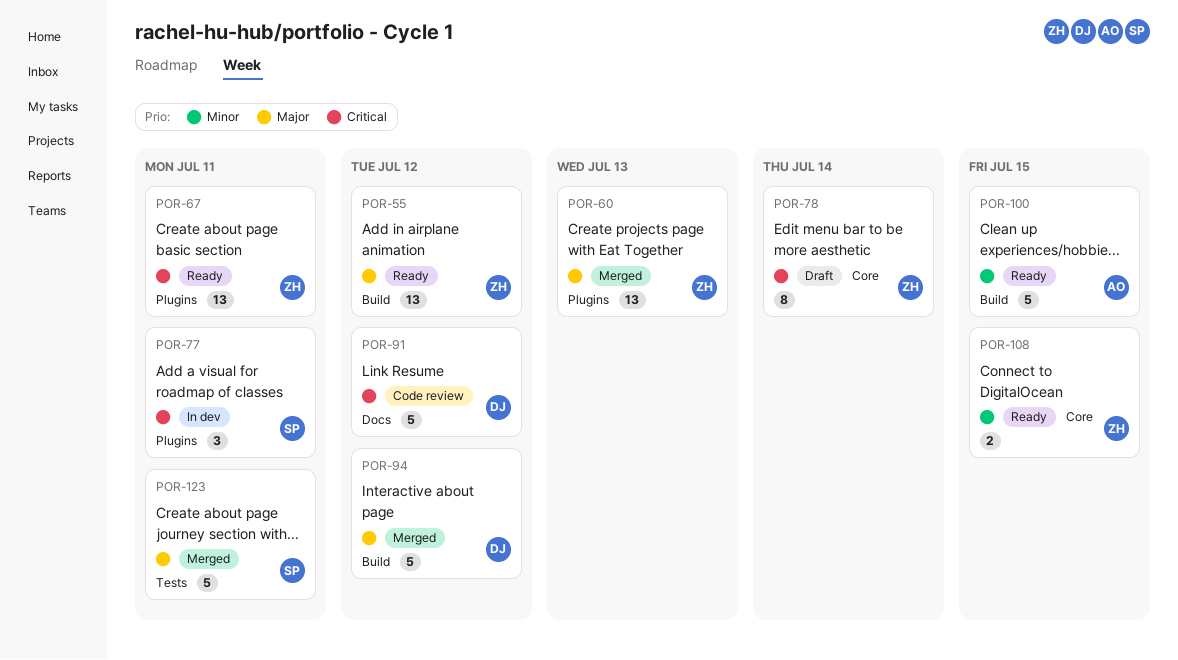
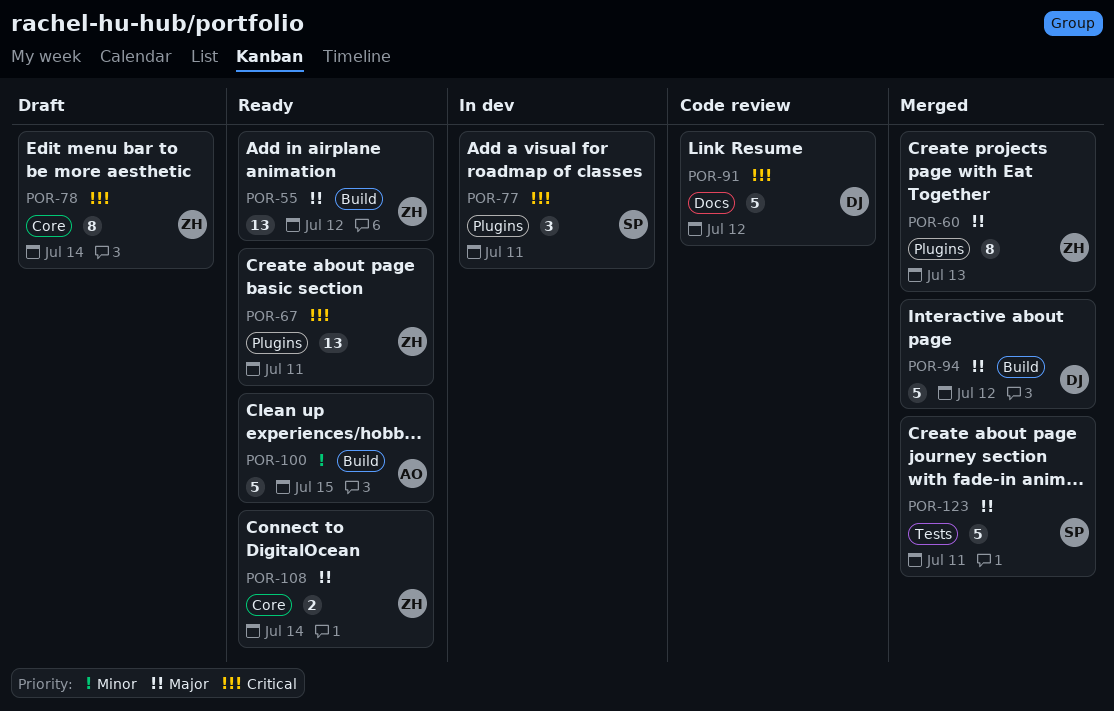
POR-60, estimate: 13 -> 8
POR-108, priority: Minor -> Major
POR-108, due: Jul 15 -> Jul 14

